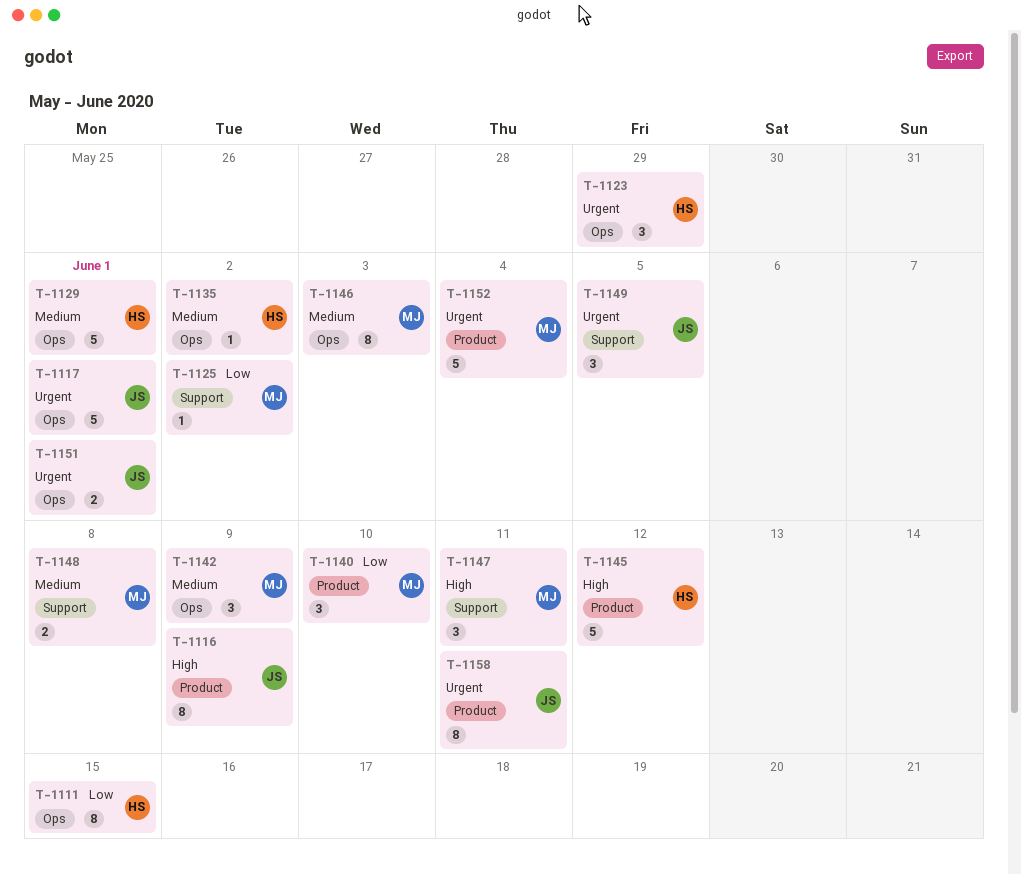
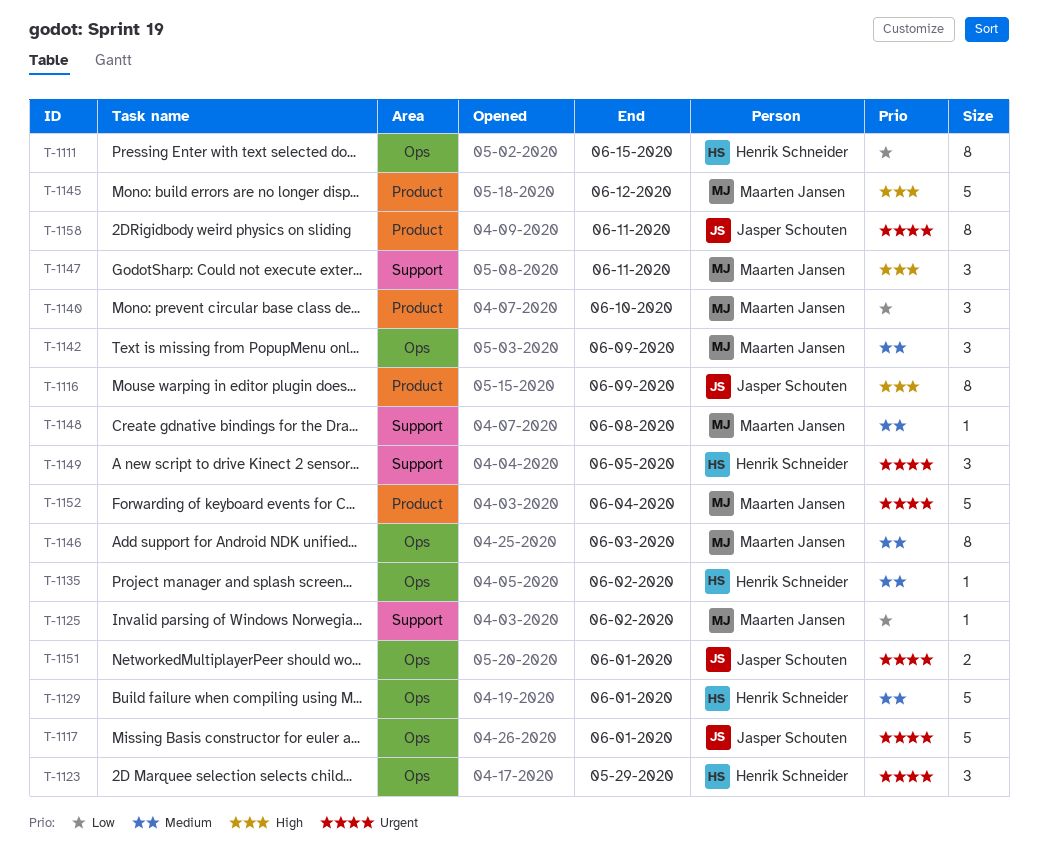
T-1145, owner: Henrik Schneider -> Maarten Jansen
T-1148, estimate: 2 -> 1
T-1149, owner: Jasper Schouten -> Henrik Schneider

